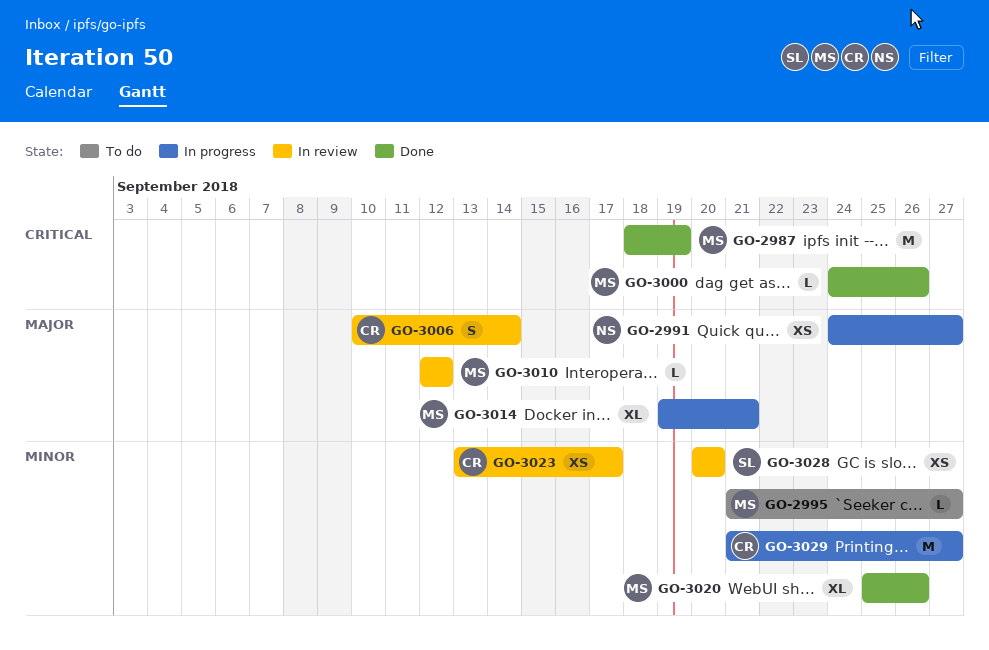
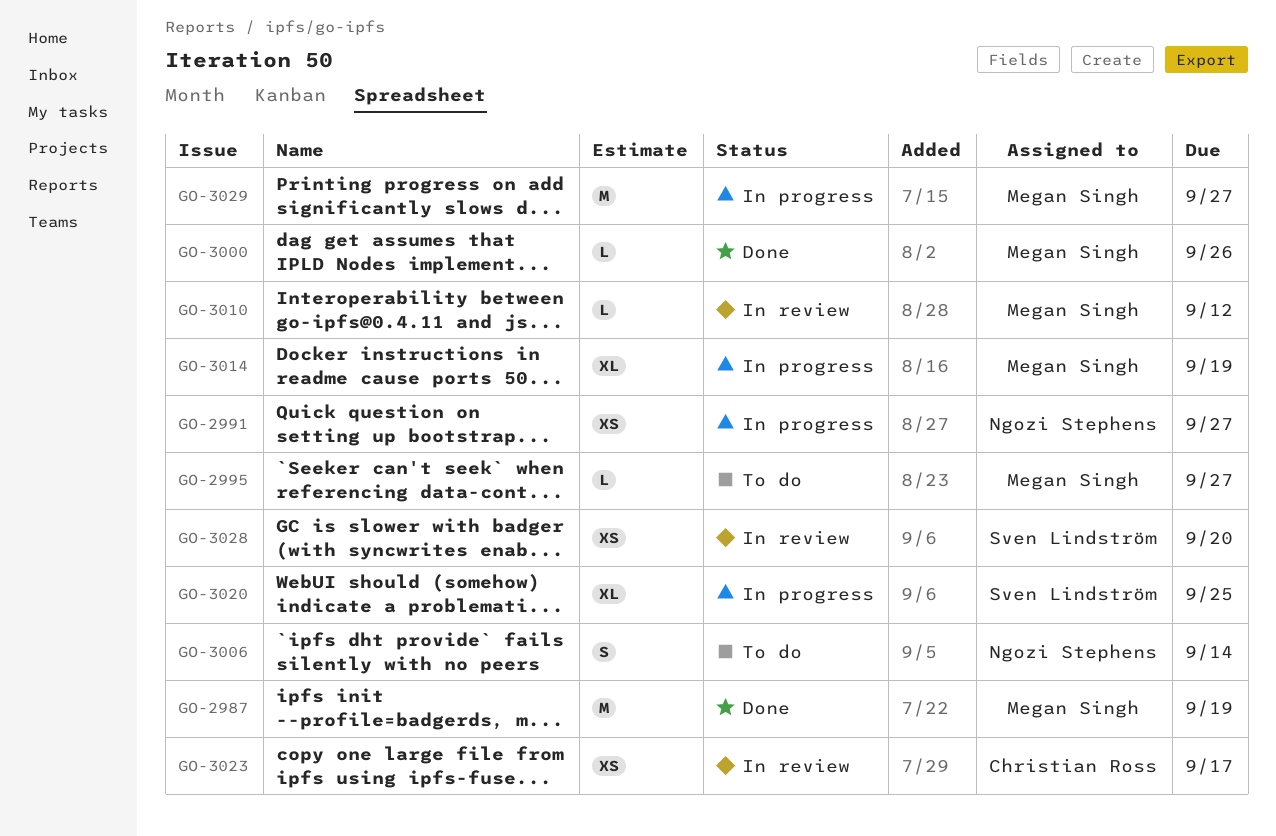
GO-3006, status: In review -> To do
GO-3006, owner: Christian Ross -> Ngozi Stephens
GO-3014, due: Sep 21 -> Sep 19
GO-3020, status: Done -> In progress
GO-3020, owner: Megan Singh -> Sven Lindström
GO-3020, due: Sep 26 -> Sep 25
GO-3029, owner: Christian Ross -> Megan Singh

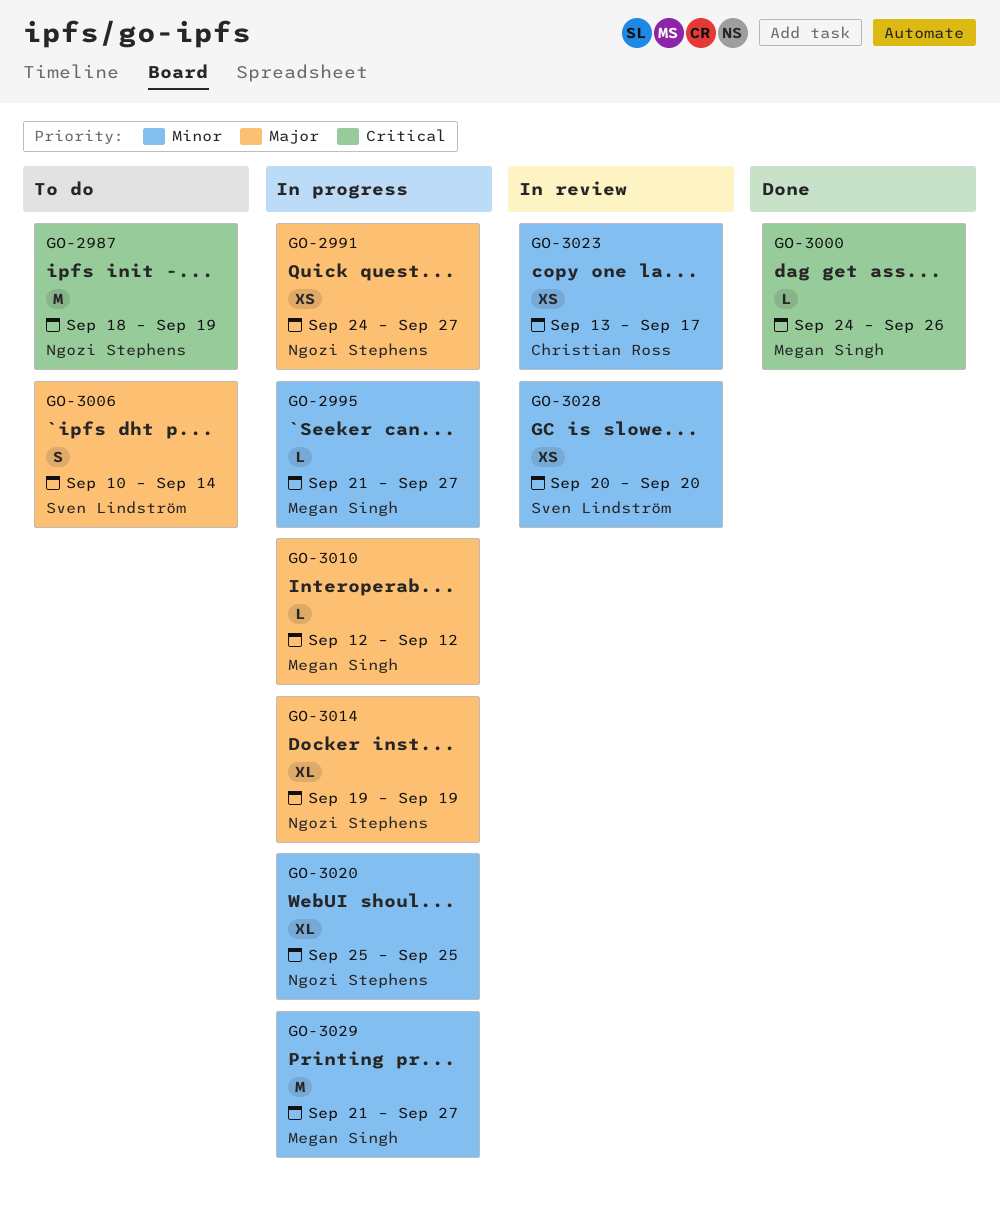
GO-2987, status: Done -> To do
GO-2987, owner: Megan Singh -> Ngozi Stephens
GO-2995, status: To do -> In progress
GO-3006, owner: Ngozi Stephens -> Sven Lindström
GO-3010, status: In review -> In progress
GO-3014, owner: Megan Singh -> Ngozi Stephens
GO-3020, owner: Sven Lindström -> Ngozi Stephens

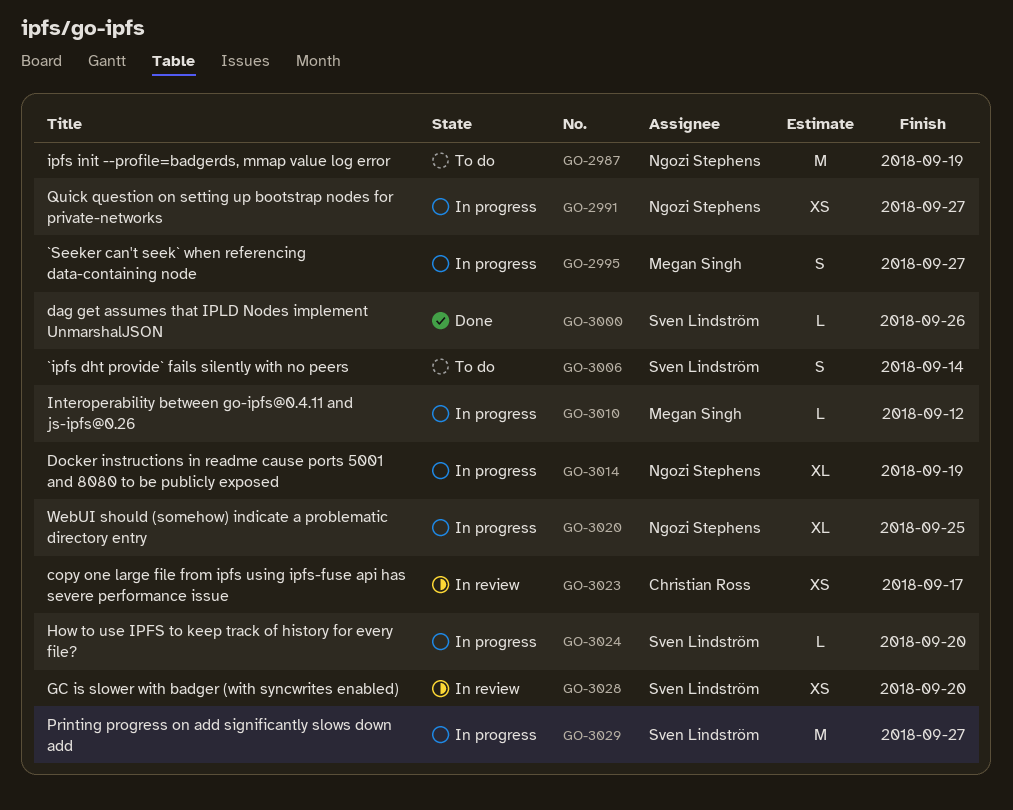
GO-2995, estimate: L -> S
GO-3000, owner: Megan Singh -> Sven Lindström
GO-3024: none -> present
GO-3029, owner: Megan Singh -> Sven Lindström

